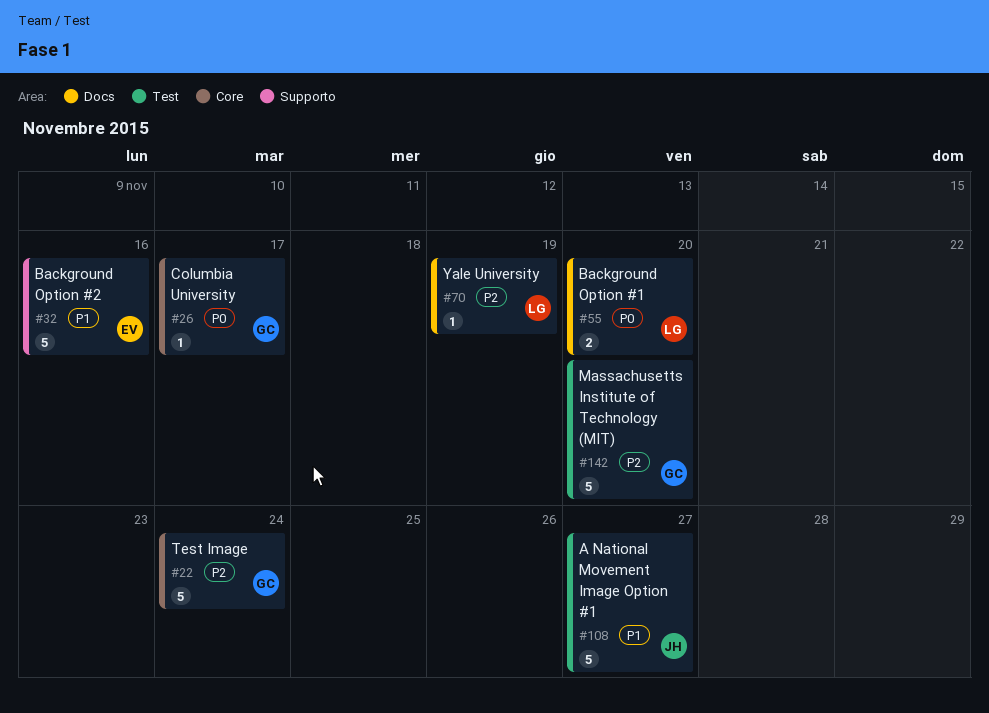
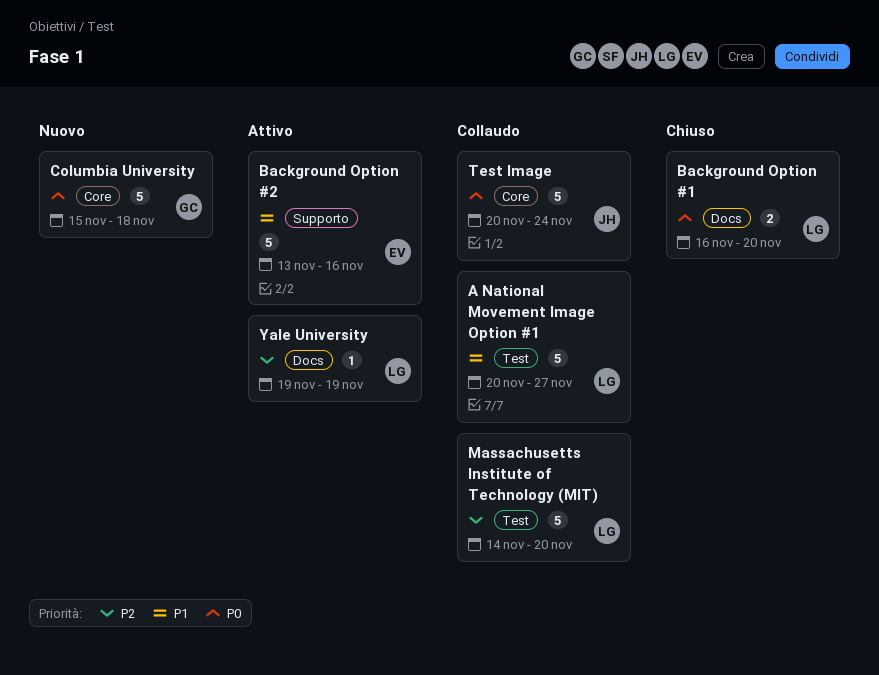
A National Movement Image Option #1, owner: JH -> LG
Columbia University, estimate: 1 -> 5
Columbia University, due: Nov 17 -> Nov 18
Massachusetts Institute of Technology (MIT), owner: GC -> LG
Test Image, owner: GC -> JH
Test Image, priority: P2 -> P0

